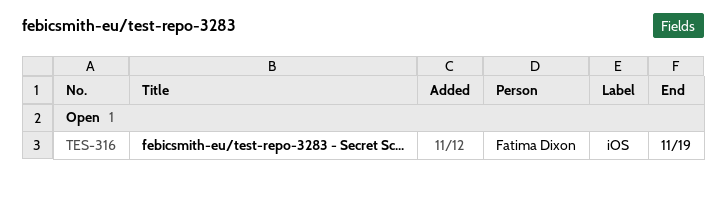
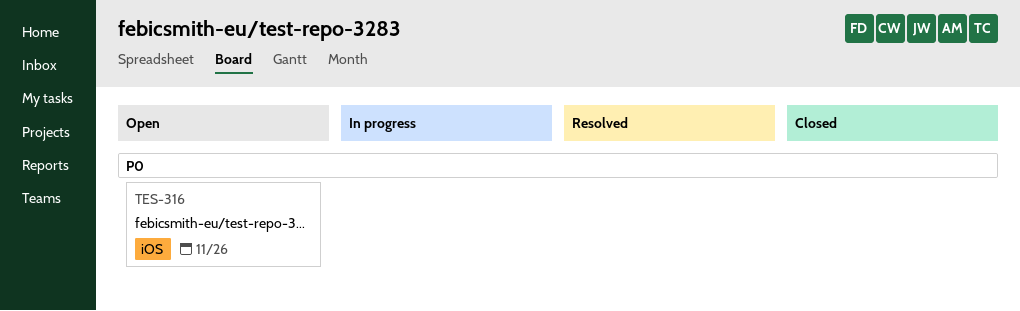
TES-316, due: Nov 19 -> Nov 26

